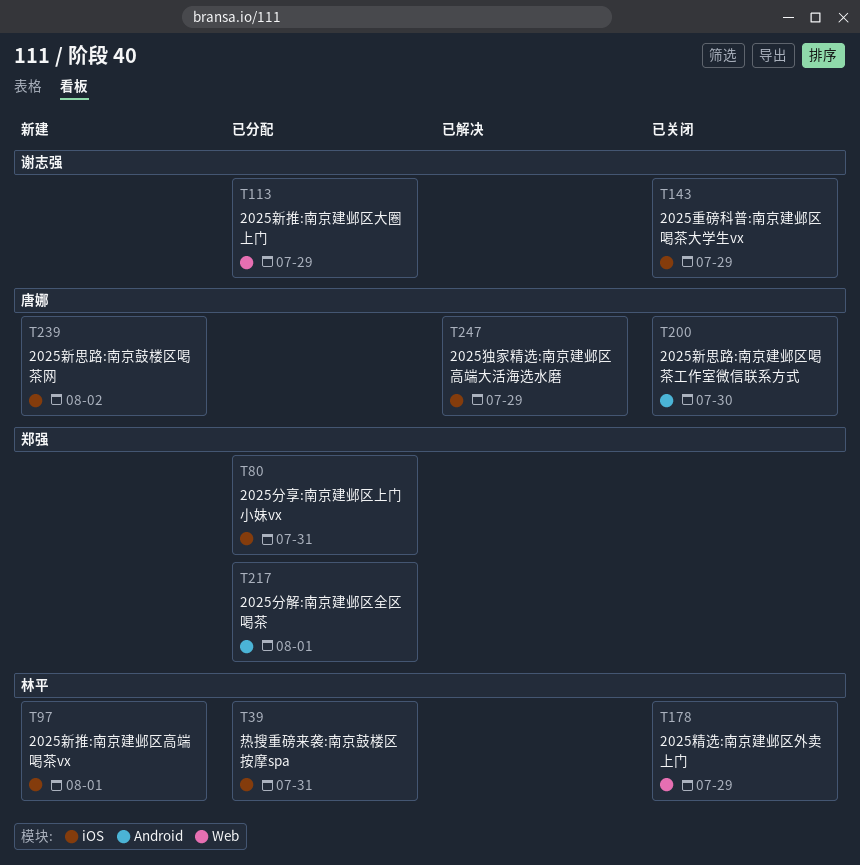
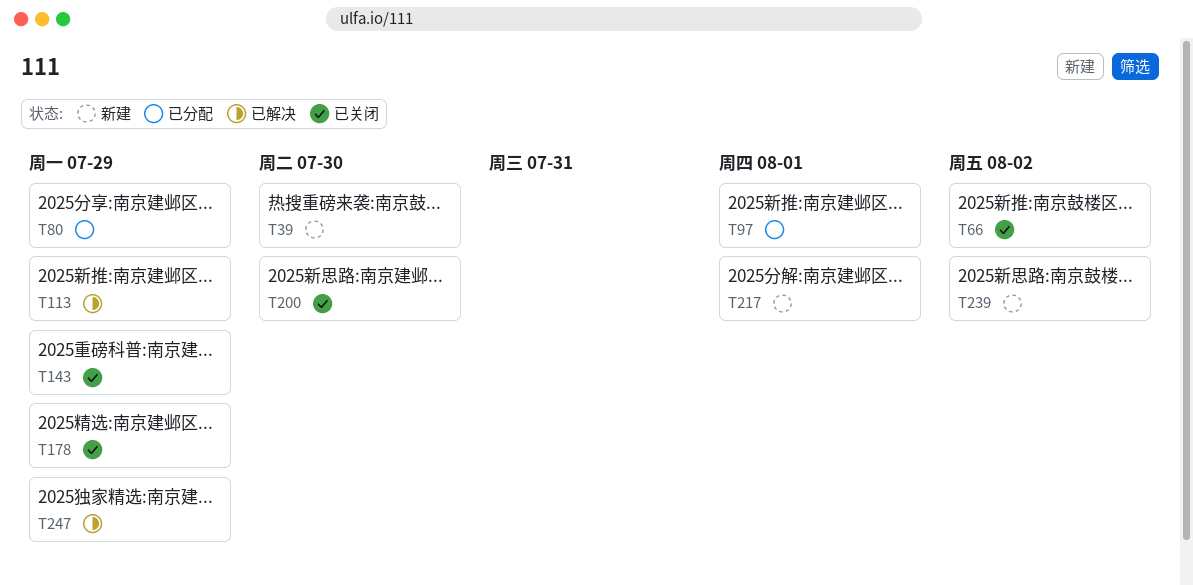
T39, status: 已分配 -> 新建
T39, due: Jul 31 -> Jul 30
T66: none -> present
T80, due: Jul 31 -> Jul 29
T97, status: 新建 -> 已分配
T113, status: 已分配 -> 已解决
T217, status: 已分配 -> 新建

